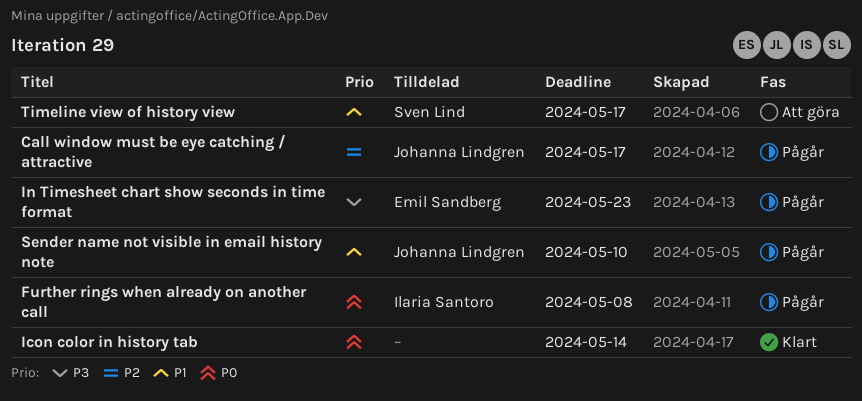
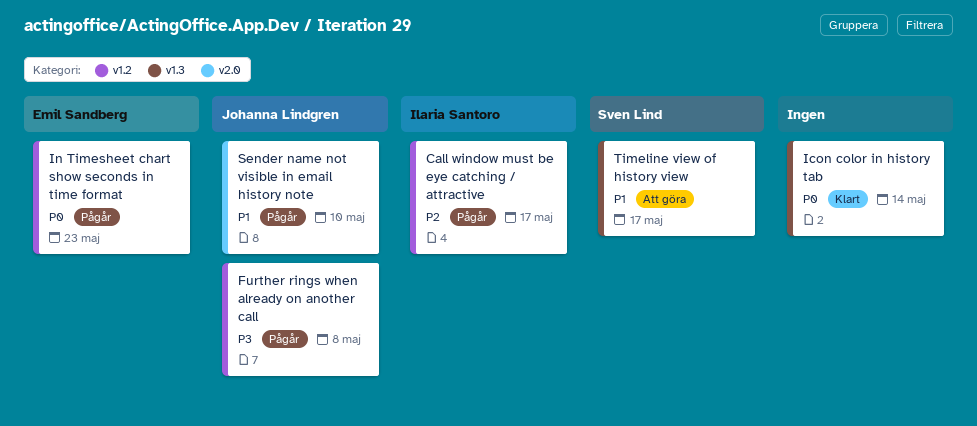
Call window must be eye catching / attractive, owner: Johanna Lindgren -> Ilaria Santoro
Further rings when already on another call, owner: Ilaria Santoro -> Johanna Lindgren
Further rings when already on another call, priority: P0 -> P3
In Timesheet chart show seconds in time format, priority: P3 -> P0

